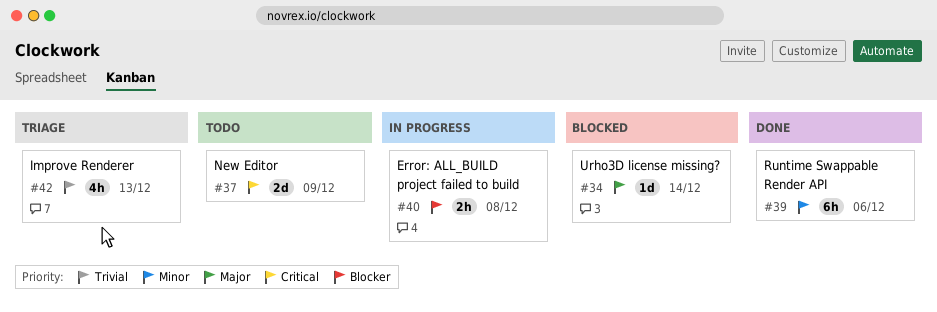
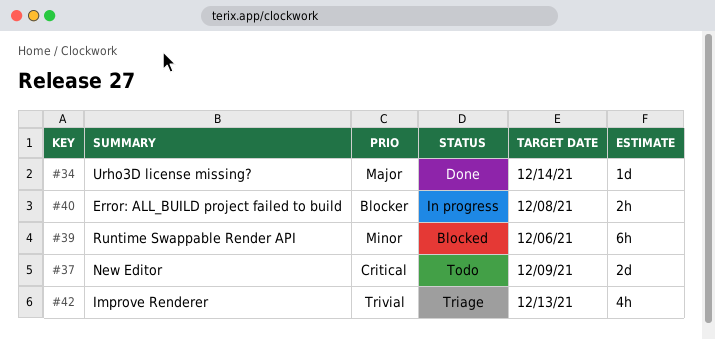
#34, status: Blocked -> Done
#39, status: Done -> Blocked

